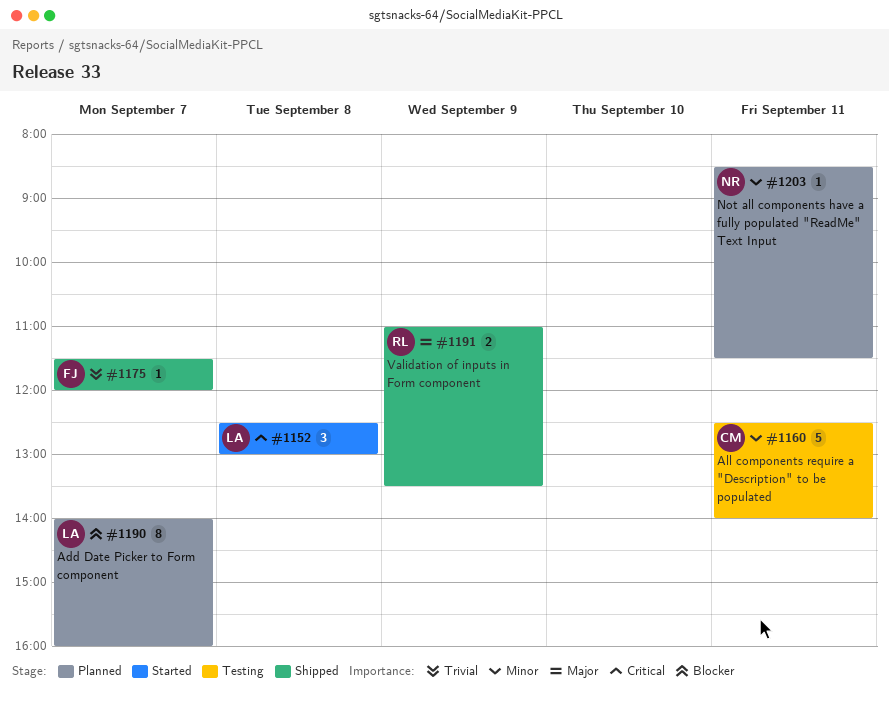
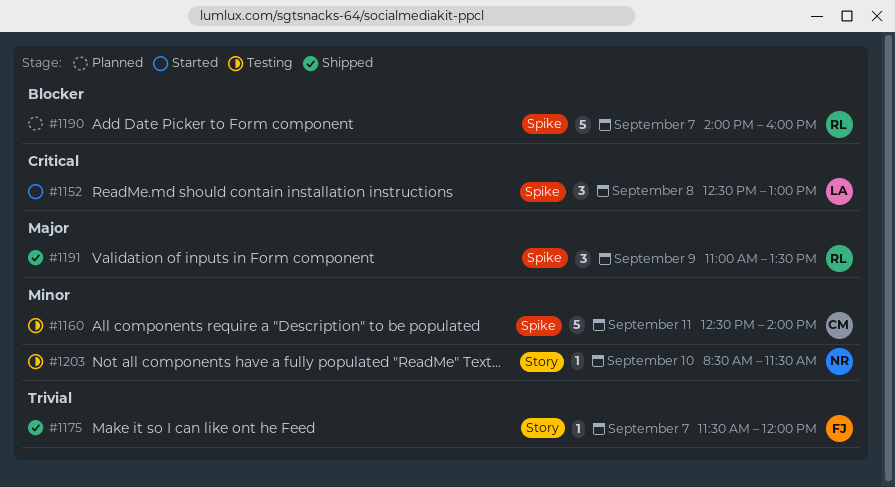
#1190, owner: LA -> RL
#1190, estimate: 8 -> 5
#1191, estimate: 2 -> 3
#1203, status: Planned -> Testing
#1203, day: Sep 11 -> Sep 10

